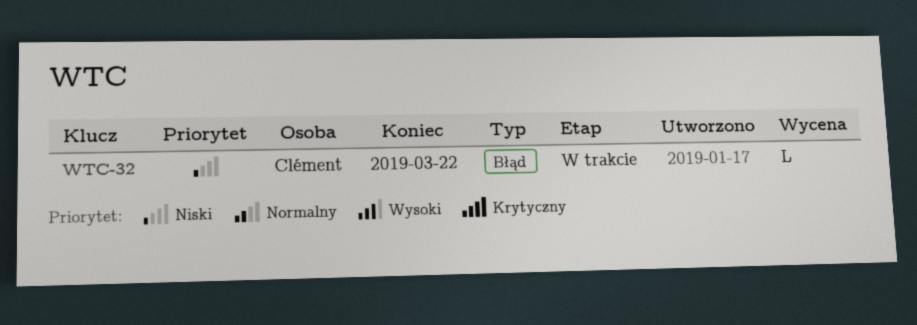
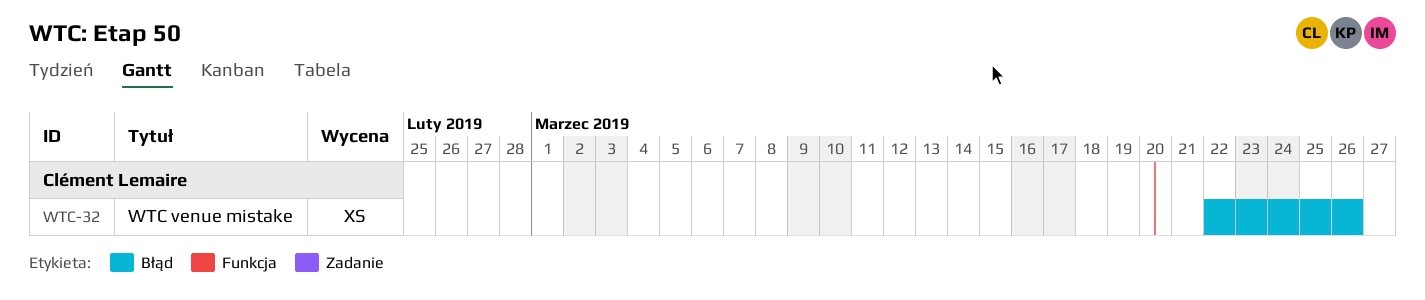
WTC-32, estimate: L -> XS
WTC-32, due: Mar 22 -> Mar 26

